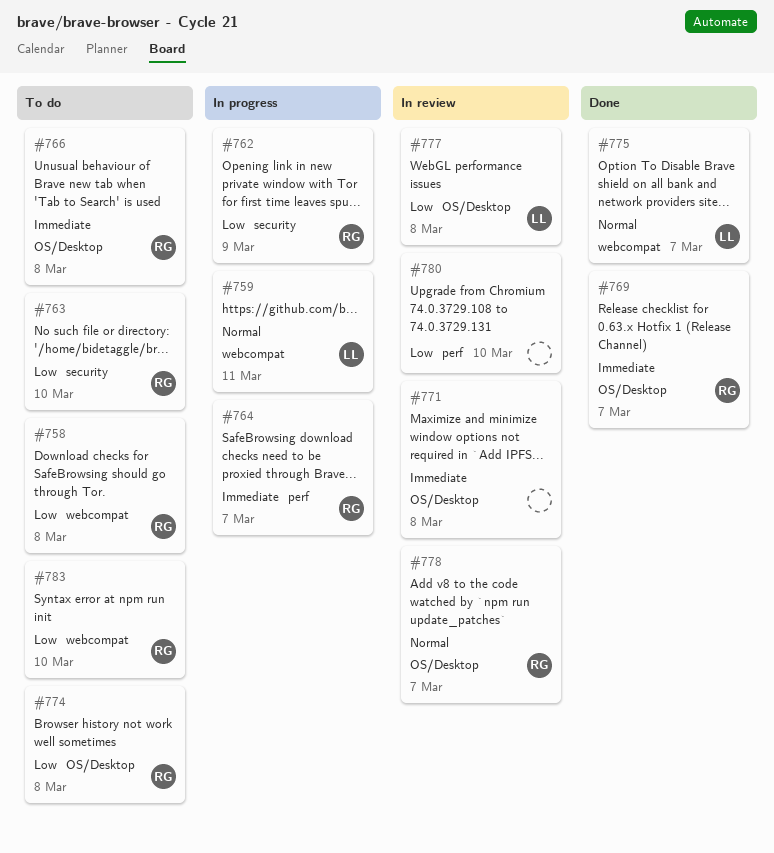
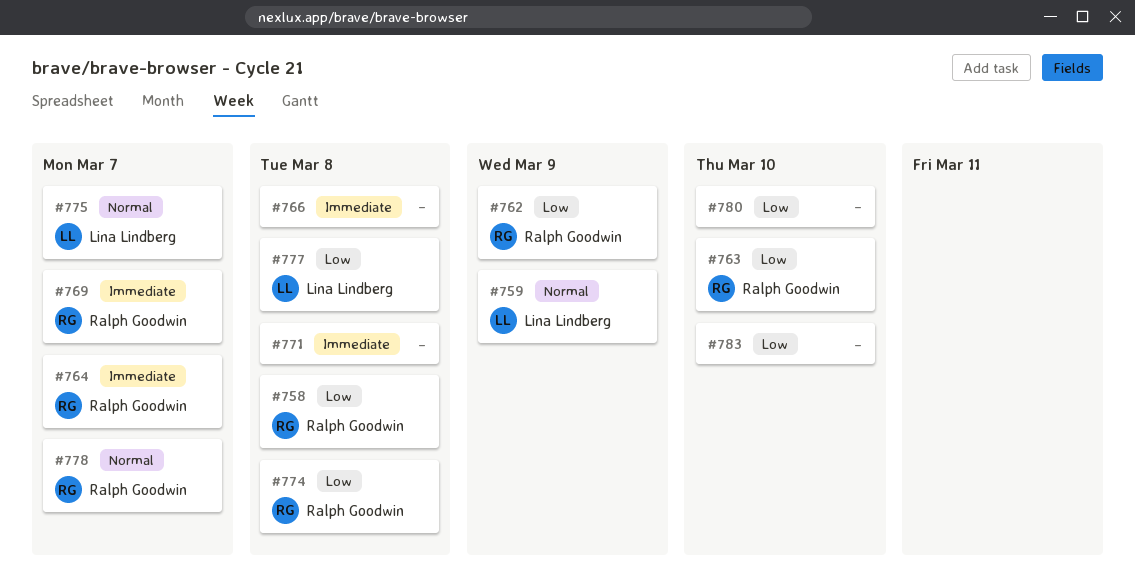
#759, due: Mar 11 -> Mar 9
#766, owner: Ralph Goodwin -> none
#783, owner: Ralph Goodwin -> none

